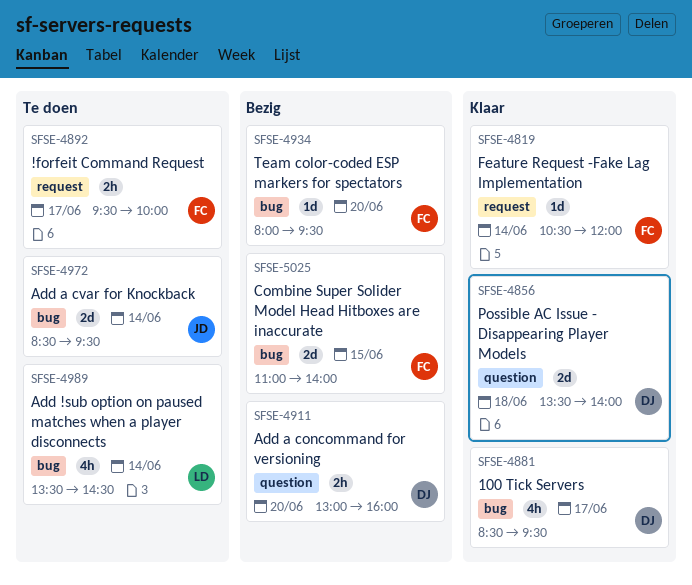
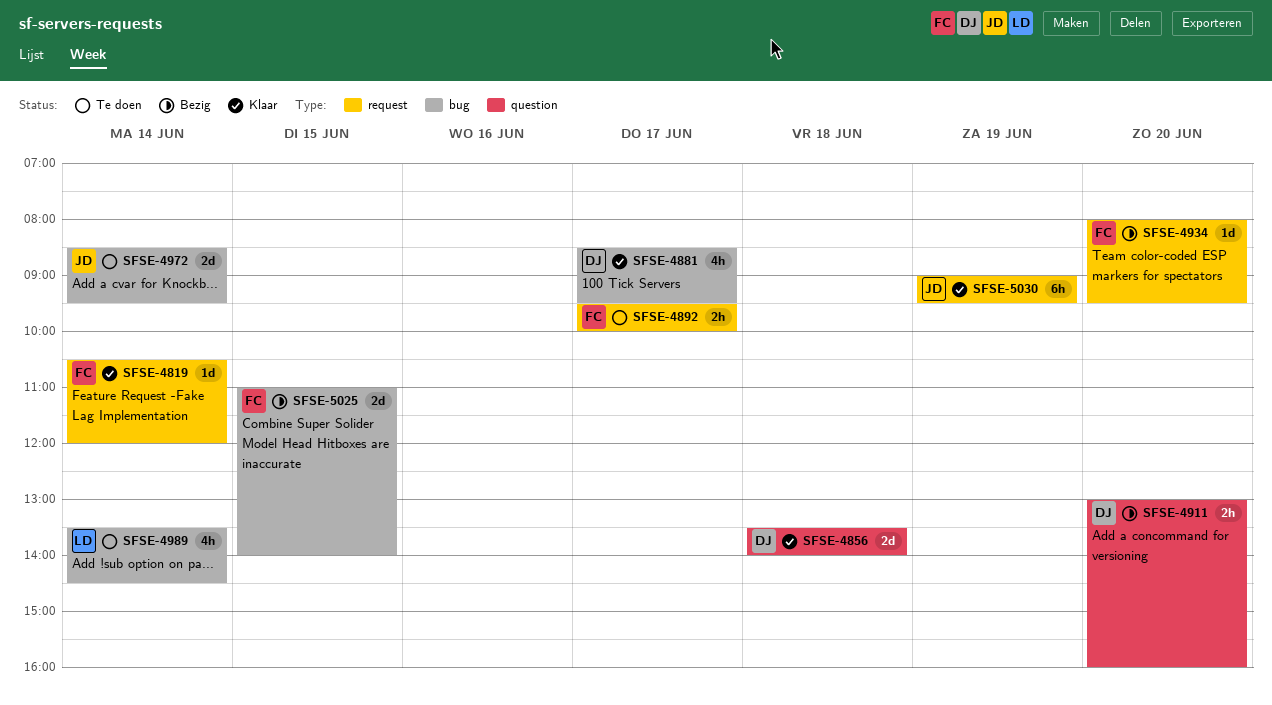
SFSE-4934, label: bug -> request
SFSE-5030: none -> present

